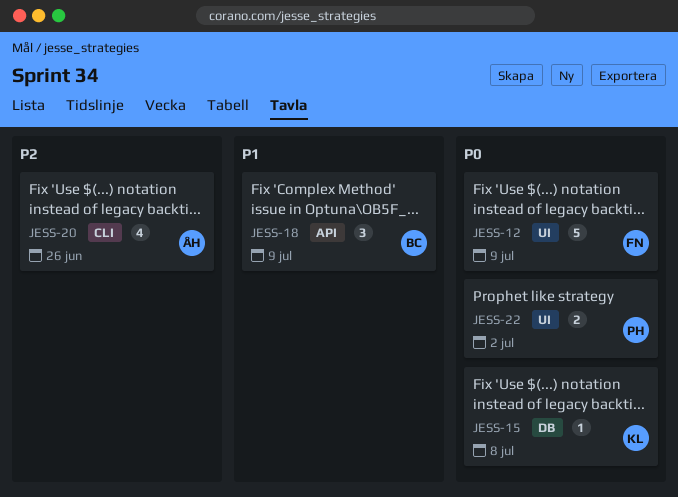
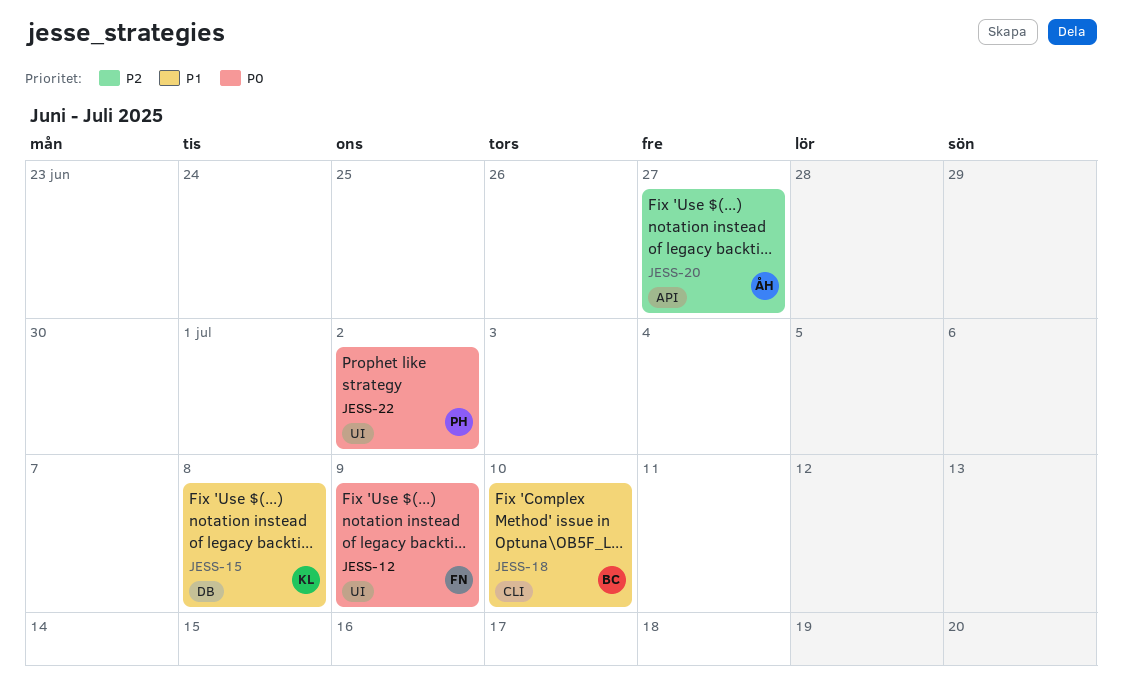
JESS-15, priority: P0 -> P1
JESS-18, label: API -> CLI
JESS-18, due: Jul 9 -> Jul 10
JESS-20, label: CLI -> API
JESS-20, due: Jun 26 -> Jun 27

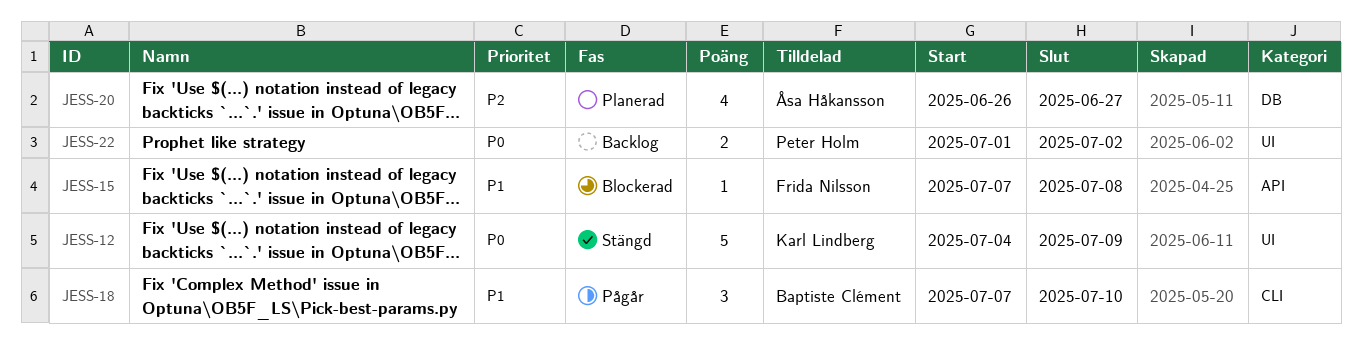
JESS-12, owner: Frida Nilsson -> Karl Lindberg
JESS-15, owner: Karl Lindberg -> Frida Nilsson
JESS-15, label: DB -> API
JESS-20, label: API -> DB

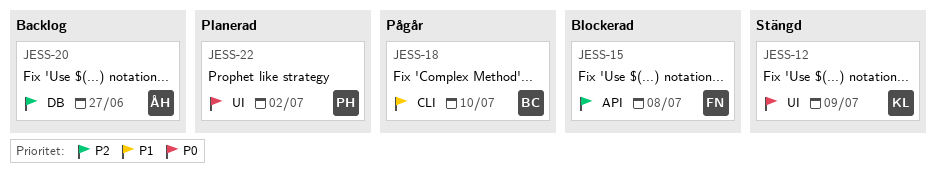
JESS-15, priority: P1 -> P2
JESS-20, status: Planerad -> Backlog
JESS-22, status: Backlog -> Planerad

